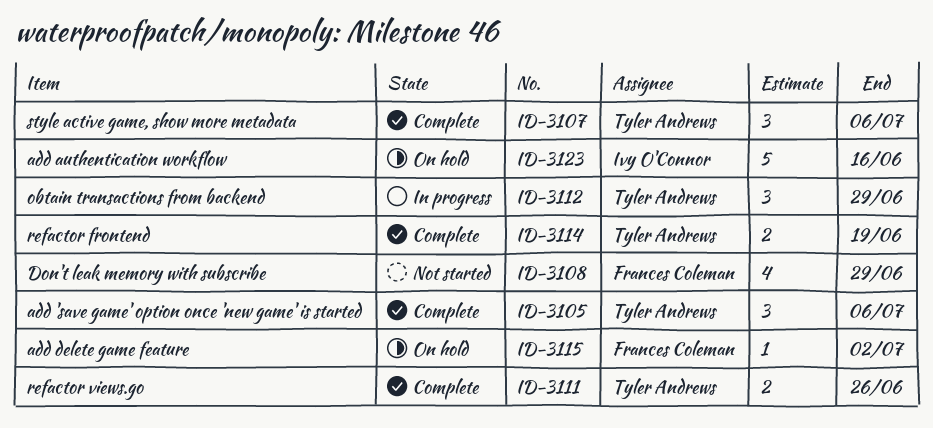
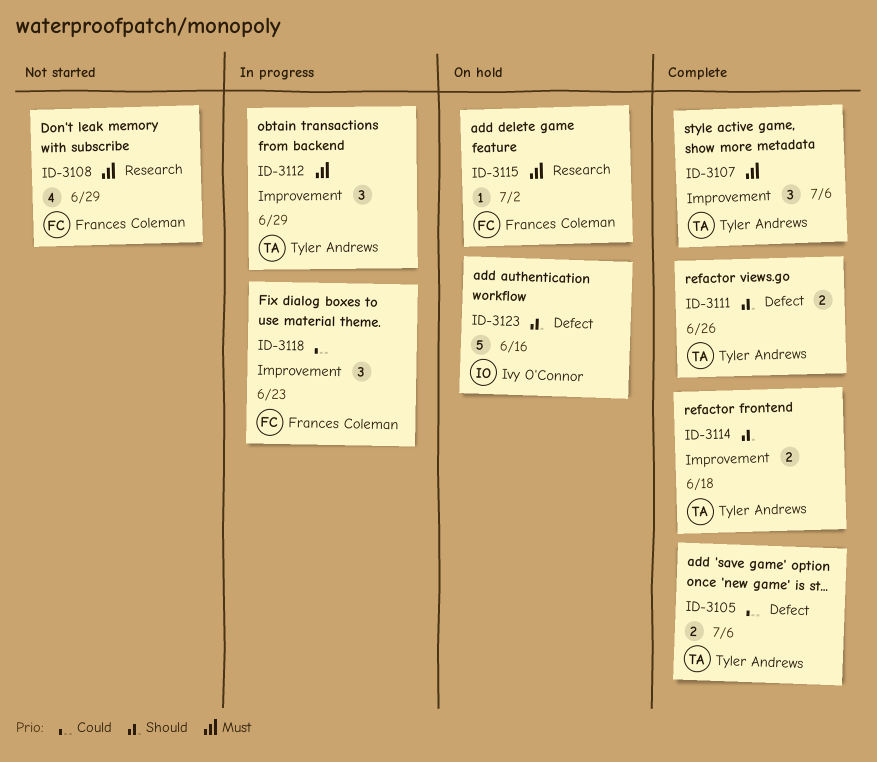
ID-3105, estimate: 3 -> 2
ID-3114, due: Jun 19 -> Jun 18
ID-3118: none -> present

